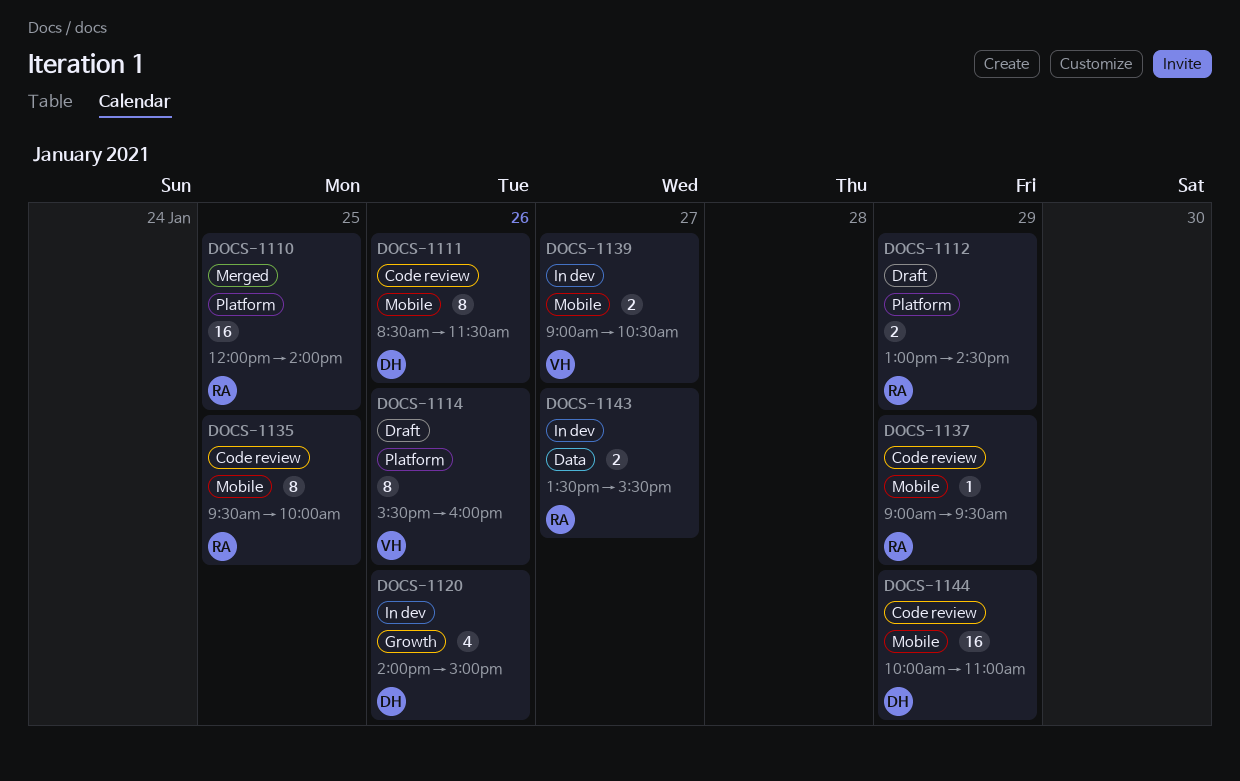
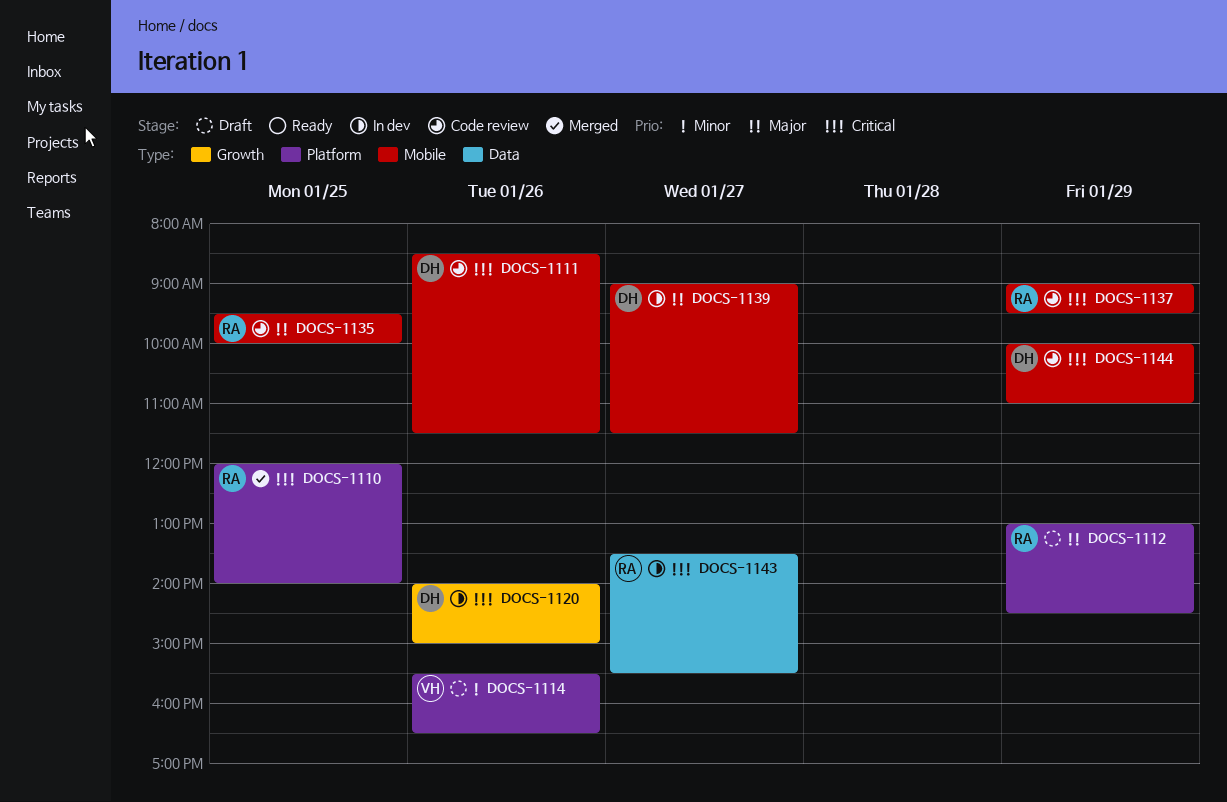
DOCS-1114, ends: 16:00 -> 16:30
DOCS-1139, owner: VH -> DH
DOCS-1139, ends: 10:30 -> 11:30

